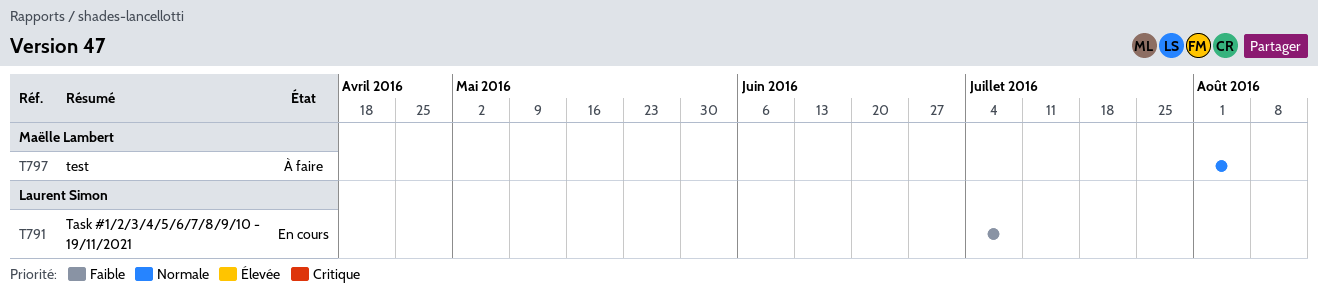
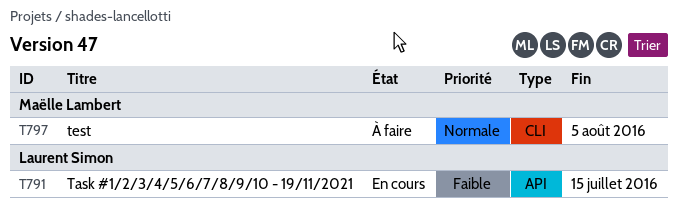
T791, due: Jul 8 -> Jul 15

